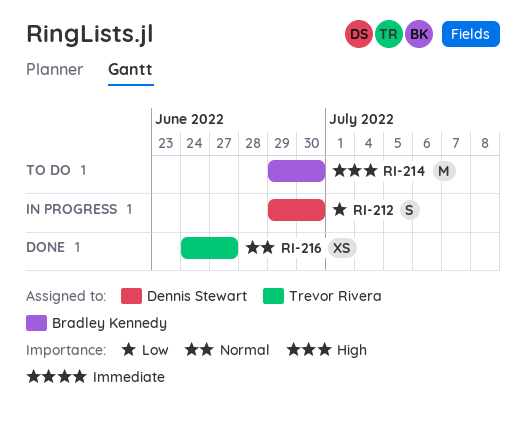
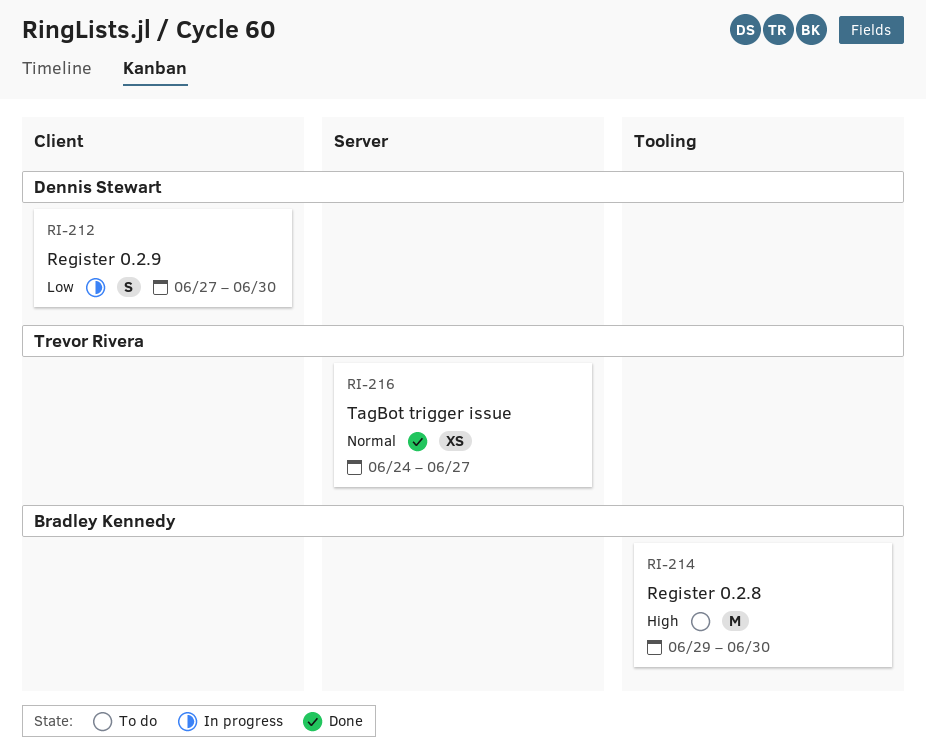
RI-212, start: Jun 29 -> Jun 27

